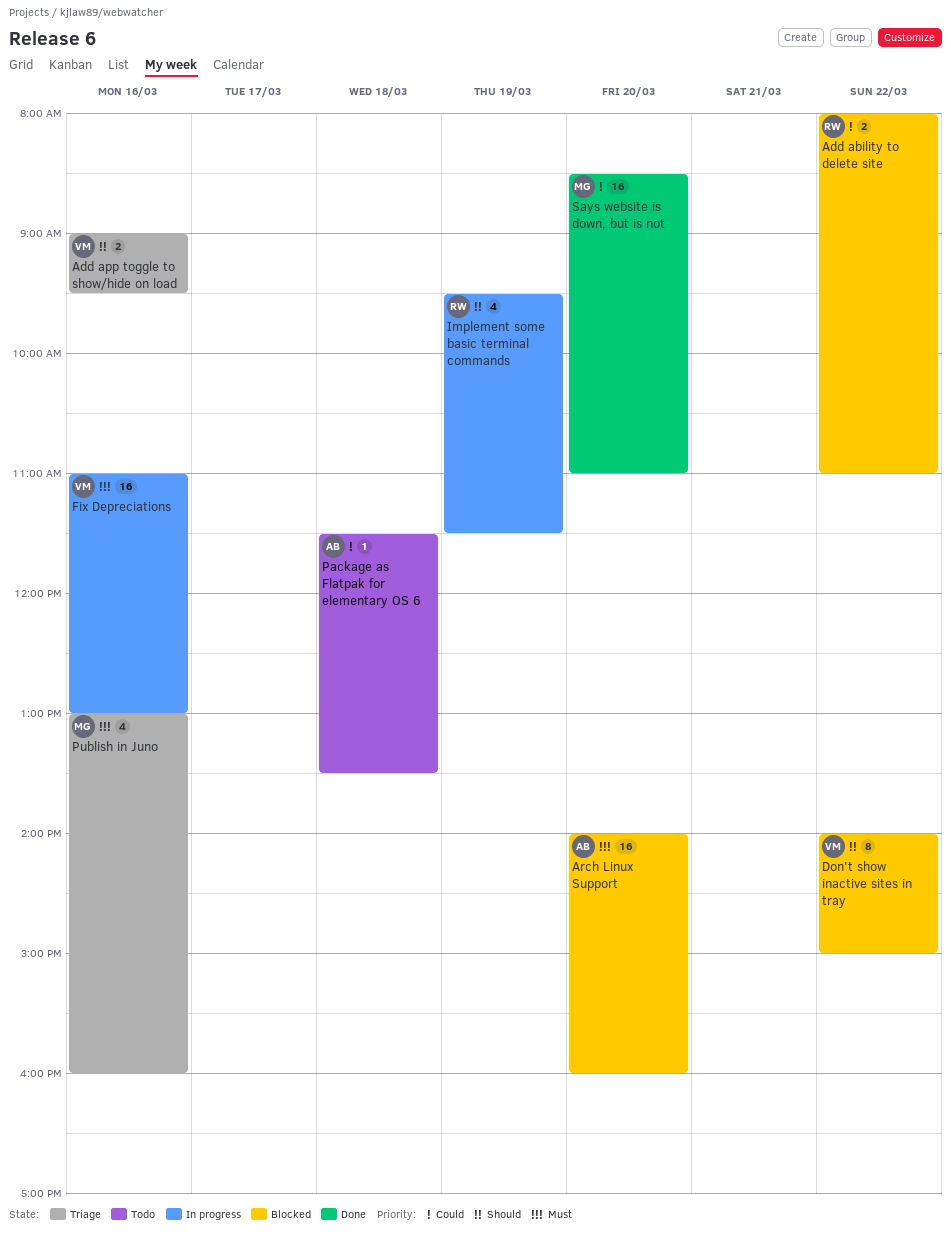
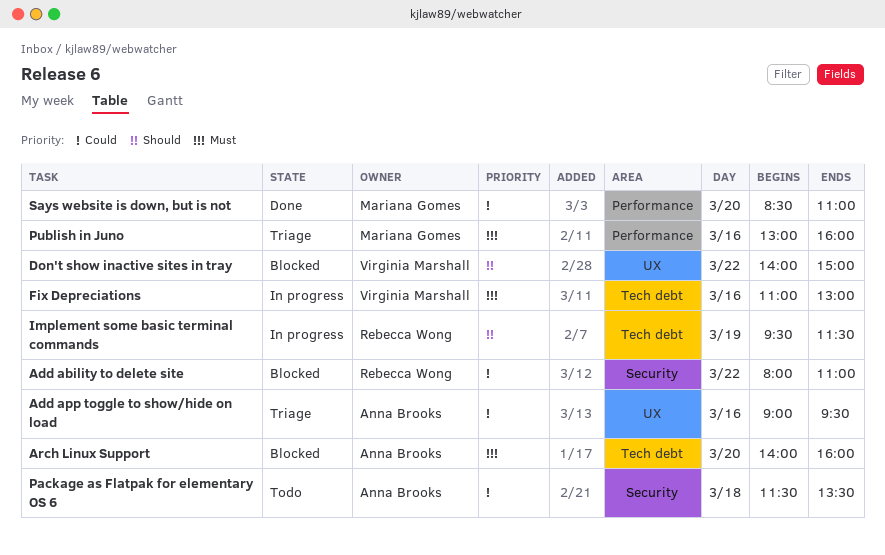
Add app toggle to show/hide on load, owner: Virginia Marshall -> Anna Brooks
Add app toggle to show/hide on load, priority: Should -> Could

